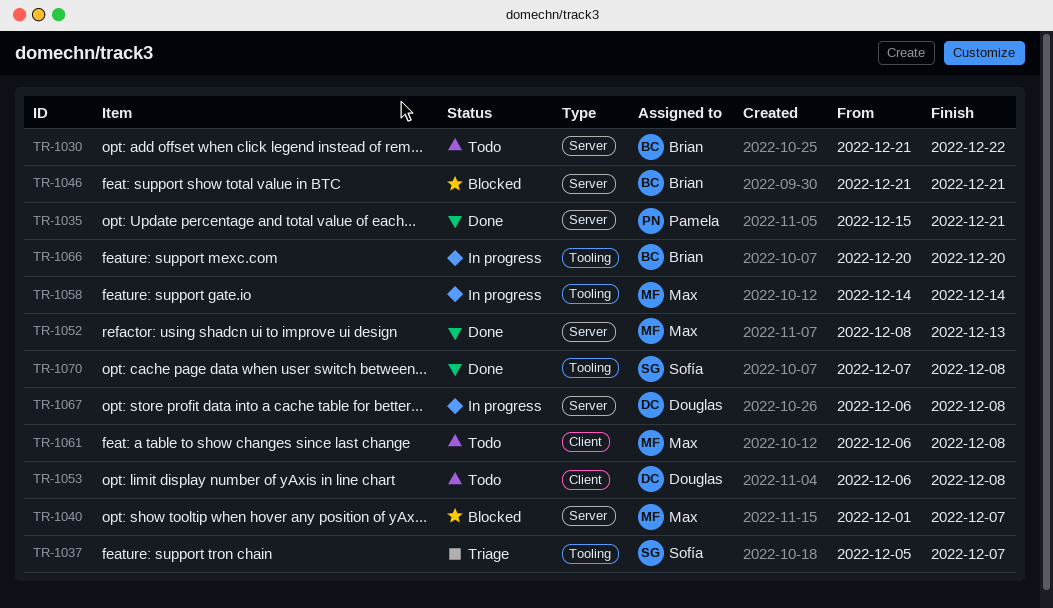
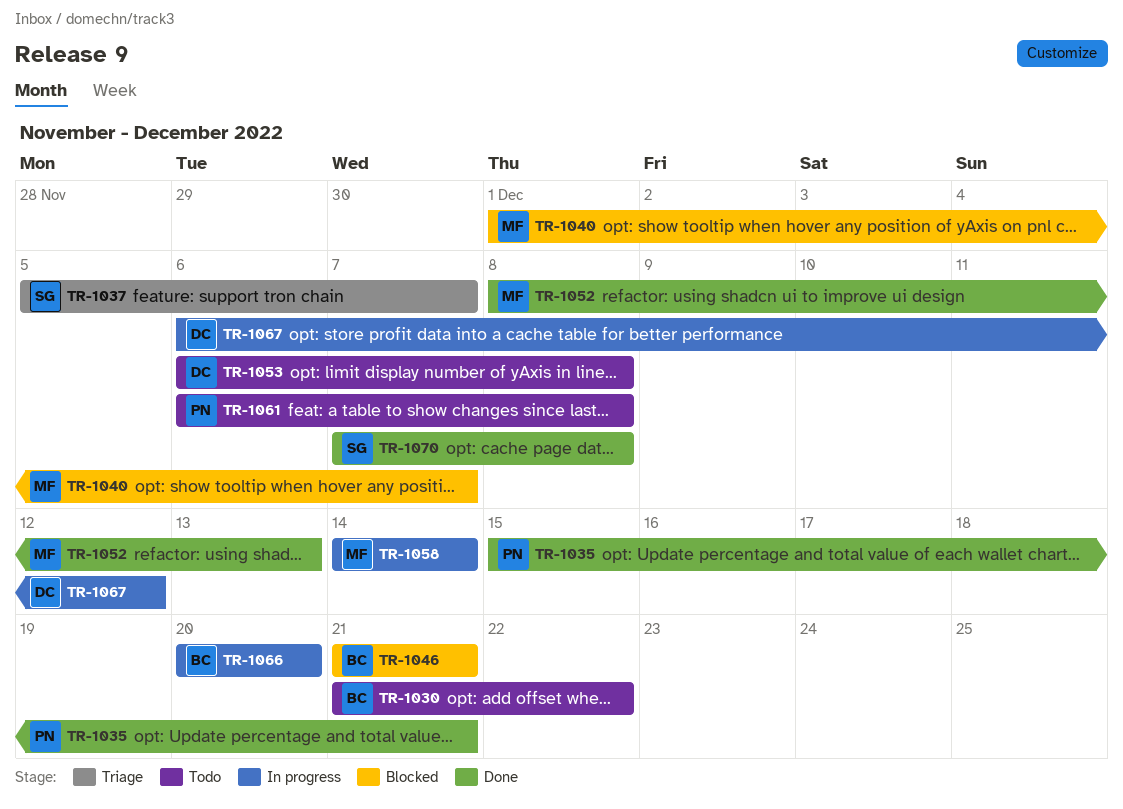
TR-1061, owner: Max -> Pamela
TR-1067, due: Dec 8 -> Dec 12

